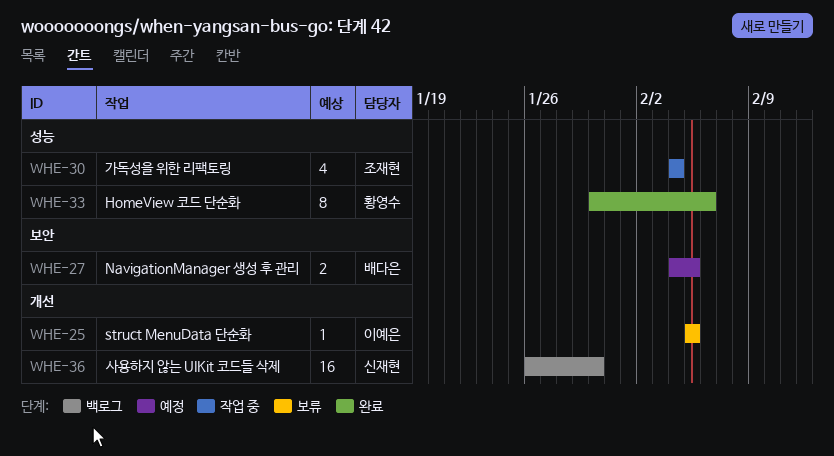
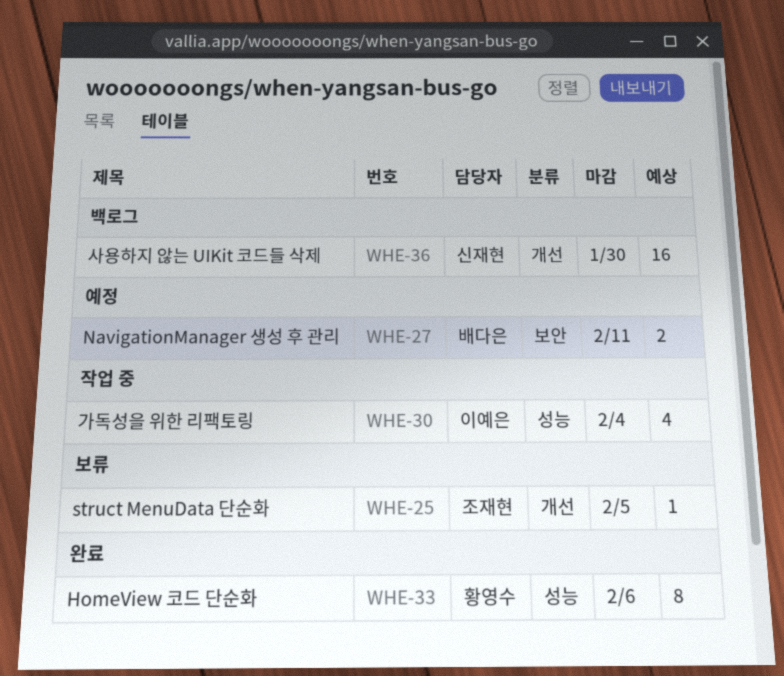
WHE-25, owner: 이예은 -> 조재현
WHE-27, due: Feb 5 -> Feb 11
WHE-30, owner: 조재현 -> 이예은

